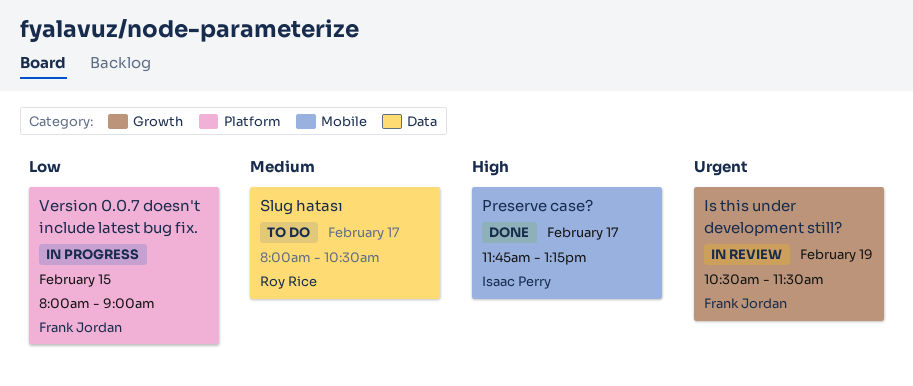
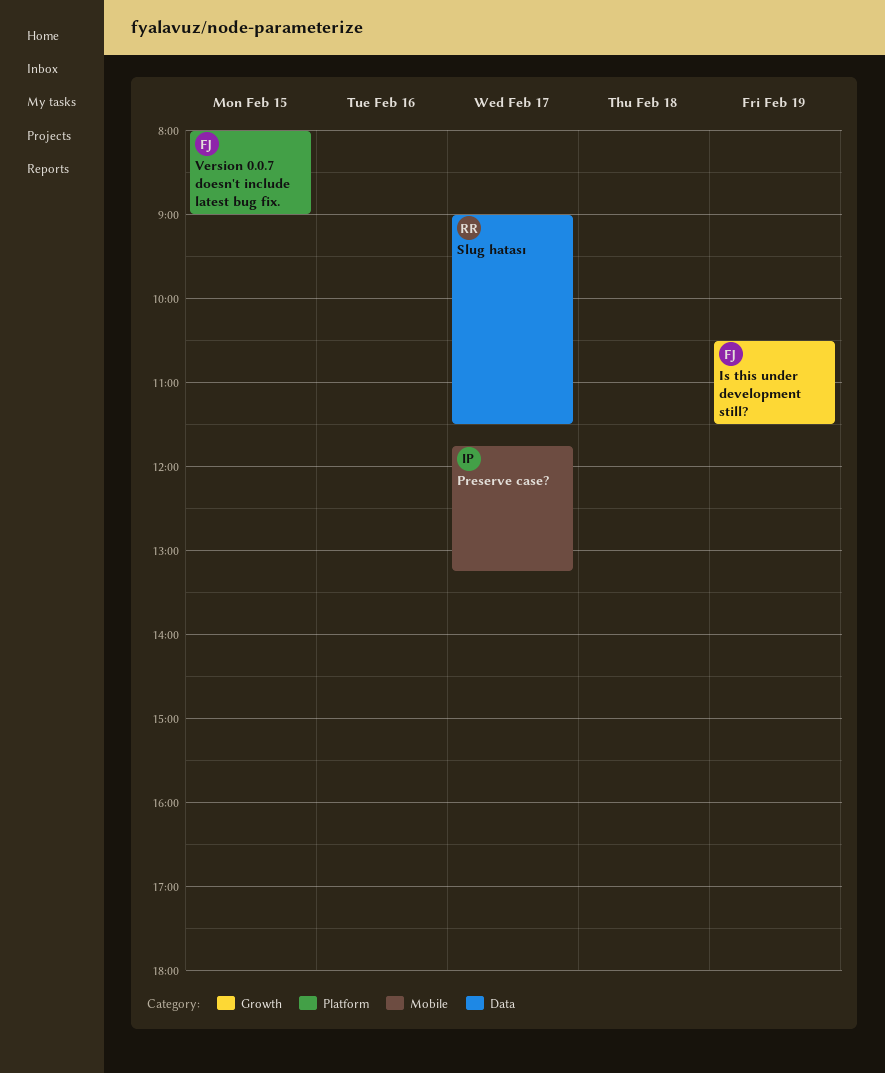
Slug hatası, begins: 08:00 -> 09:00
Slug hatası, ends: 10:30 -> 11:30

